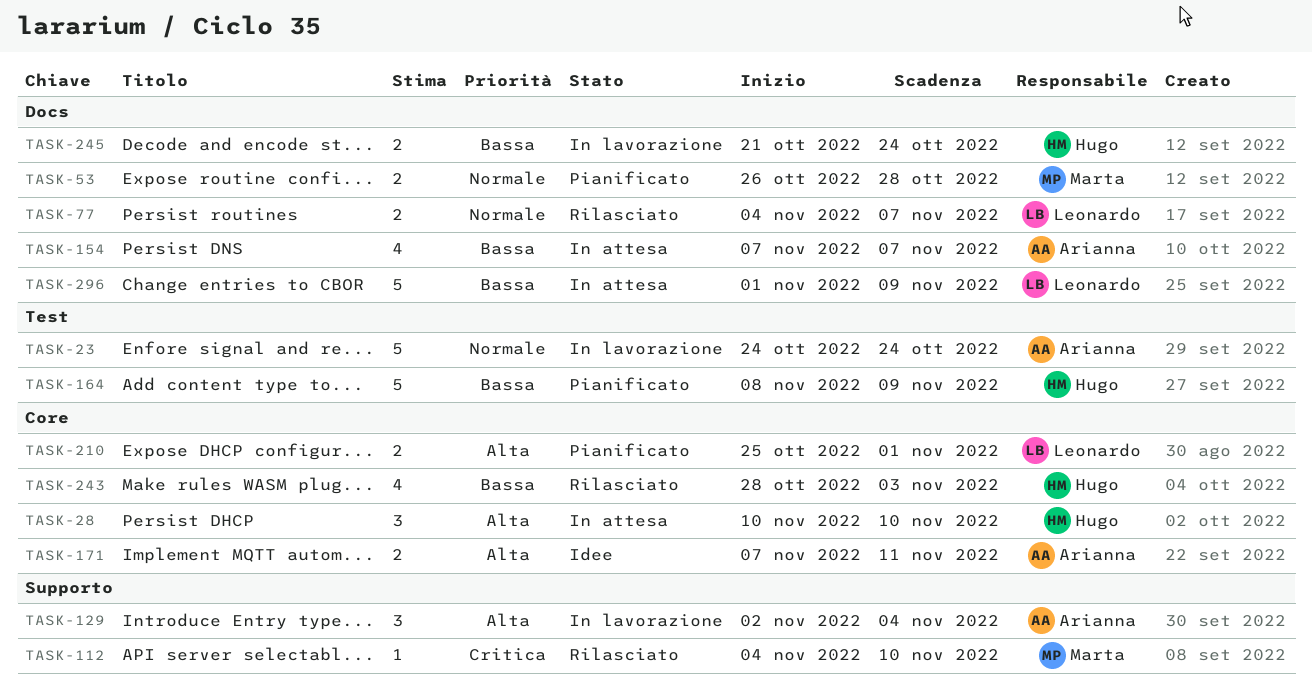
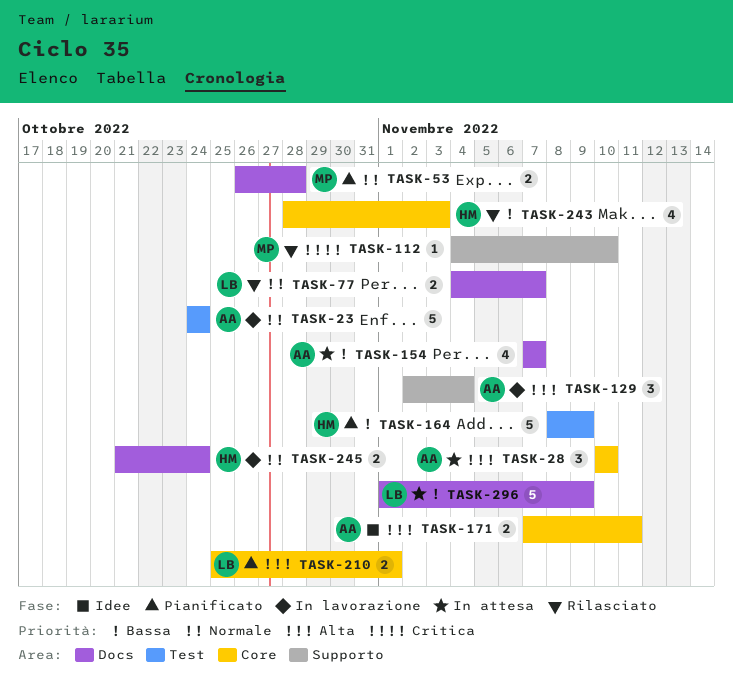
TASK-28, owner: Hugo -> Arianna
TASK-245, priority: Bassa -> Normale

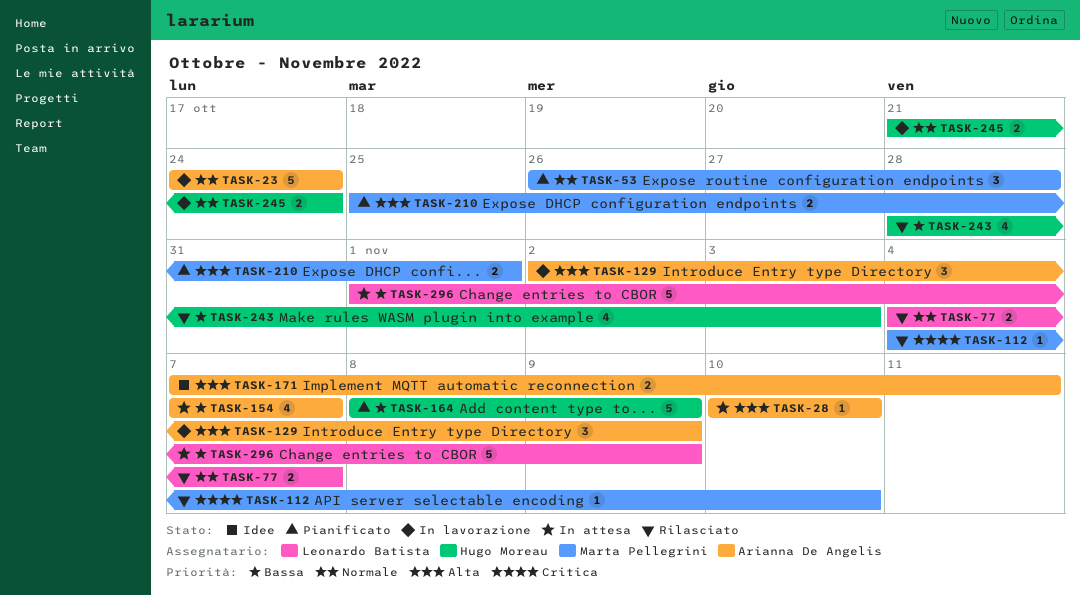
TASK-28, estimate: 3 -> 1
TASK-53, estimate: 2 -> 3
TASK-129, due: Nov 4 -> Nov 9
TASK-210, owner: Leonardo Batista -> Marta Pellegrini

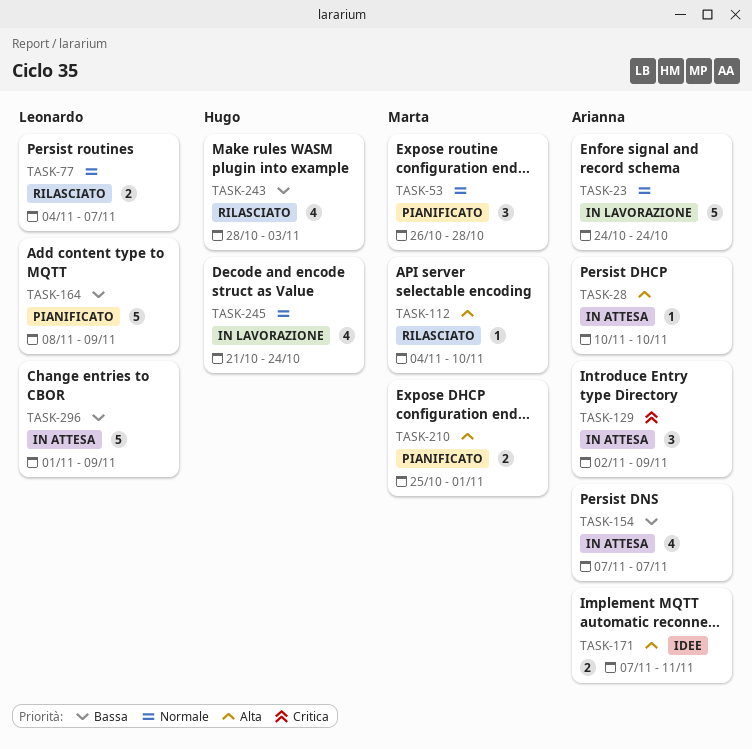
TASK-112, priority: Critica -> Alta
TASK-129, status: In lavorazione -> In attesa
TASK-129, priority: Alta -> Critica
TASK-164, owner: Hugo Moreau -> Leonardo Batista
TASK-245, estimate: 2 -> 4

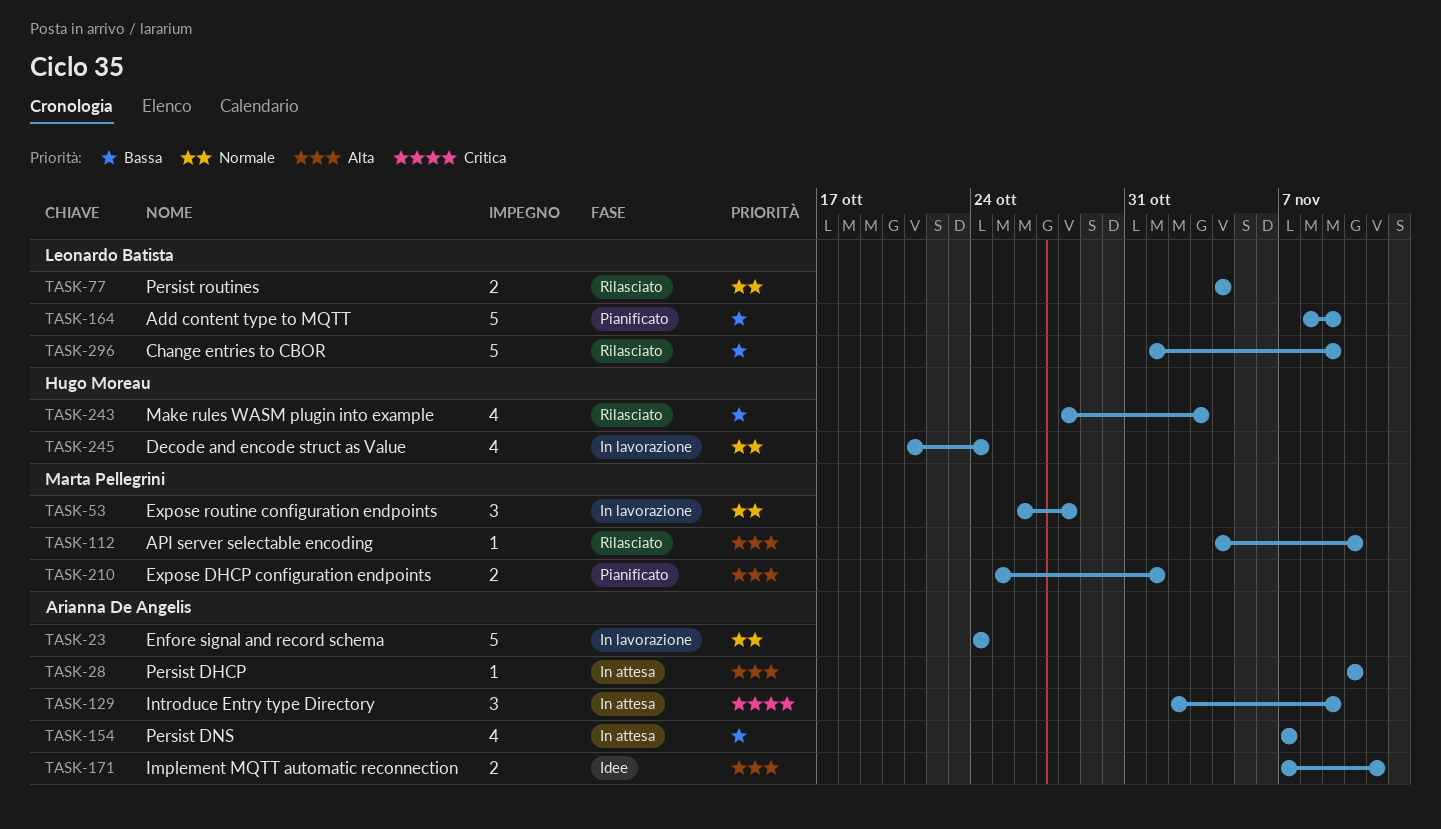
TASK-53, status: Pianificato -> In lavorazione
TASK-77, due: Nov 7 -> Nov 4
TASK-296, status: In attesa -> Rilasciato

